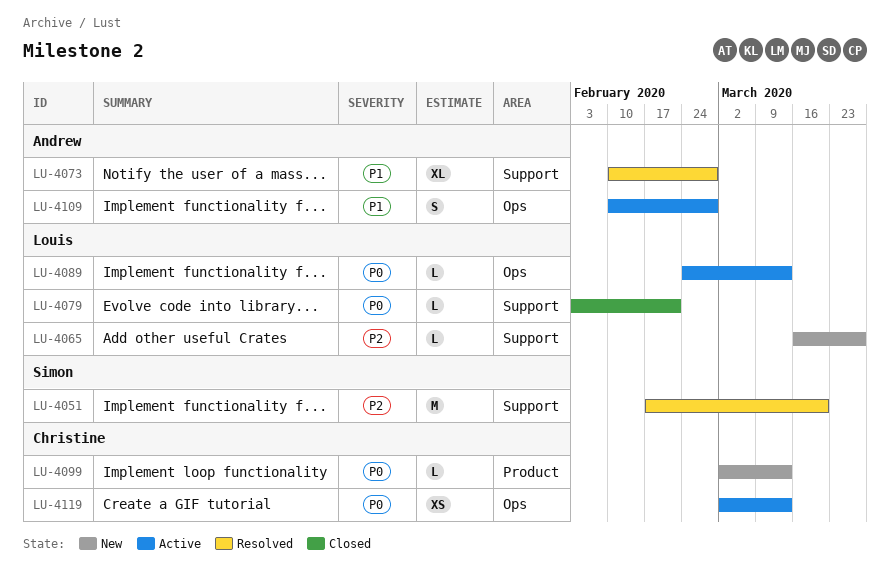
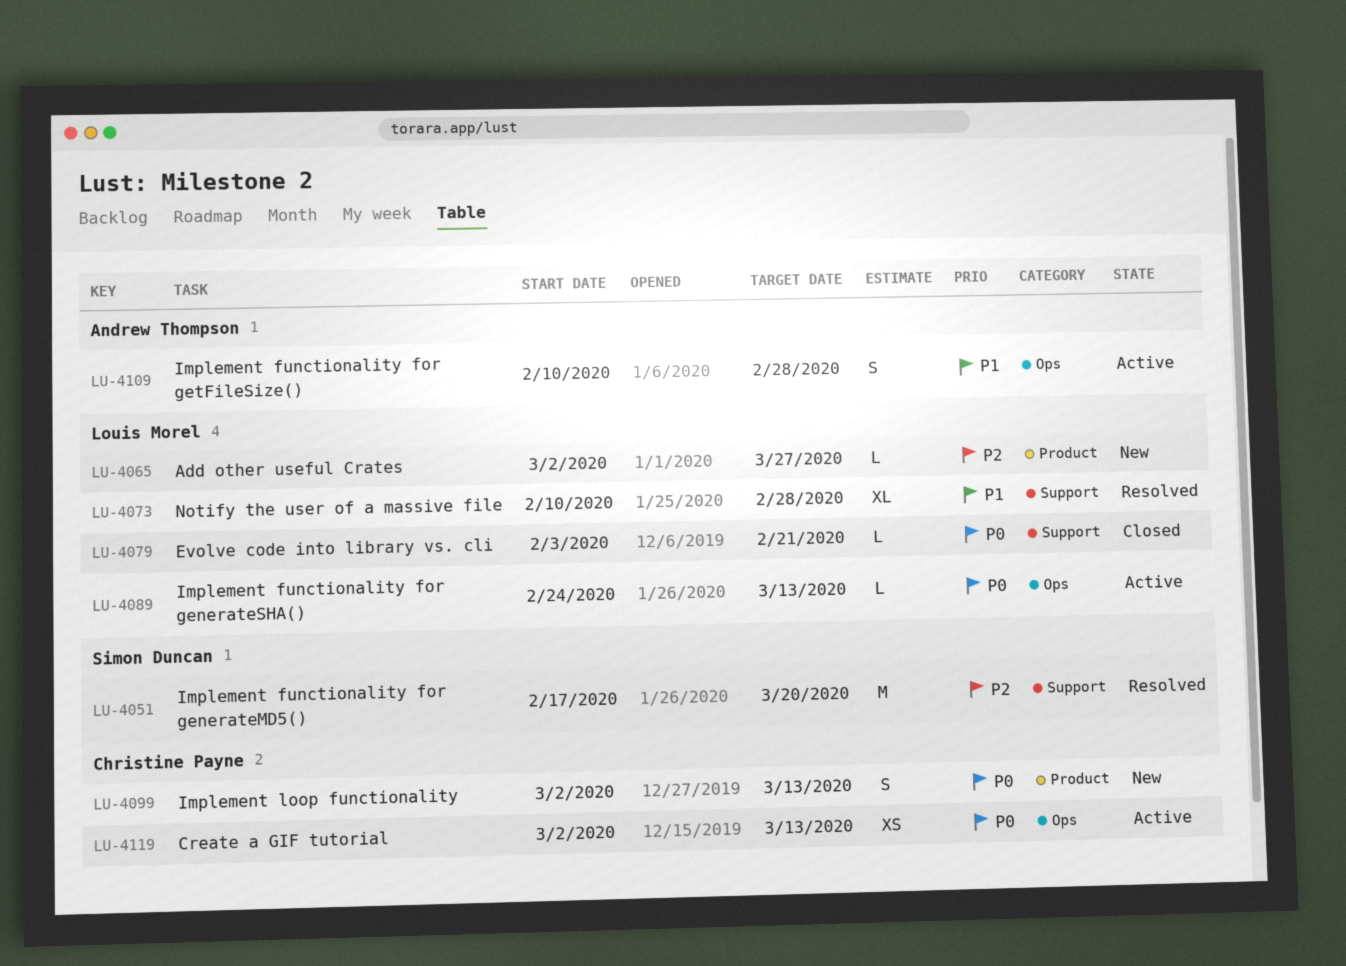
LU-4065, label: Support -> Product
LU-4065, start: Mar 16 -> Mar 2
LU-4073, owner: Andrew Thompson -> Louis Morel
LU-4099, estimate: L -> S

